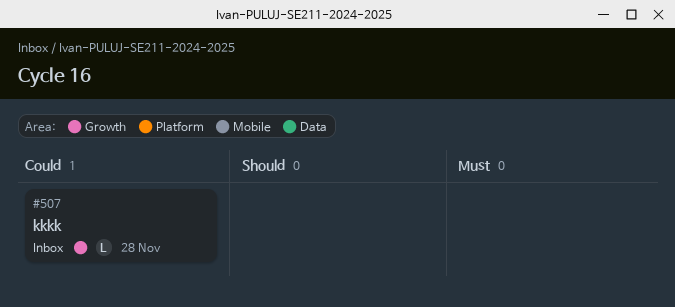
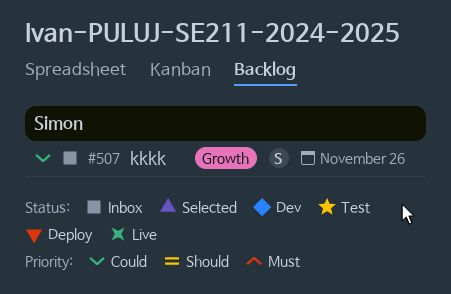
#507, estimate: L -> S
#507, due: Nov 28 -> Nov 26

